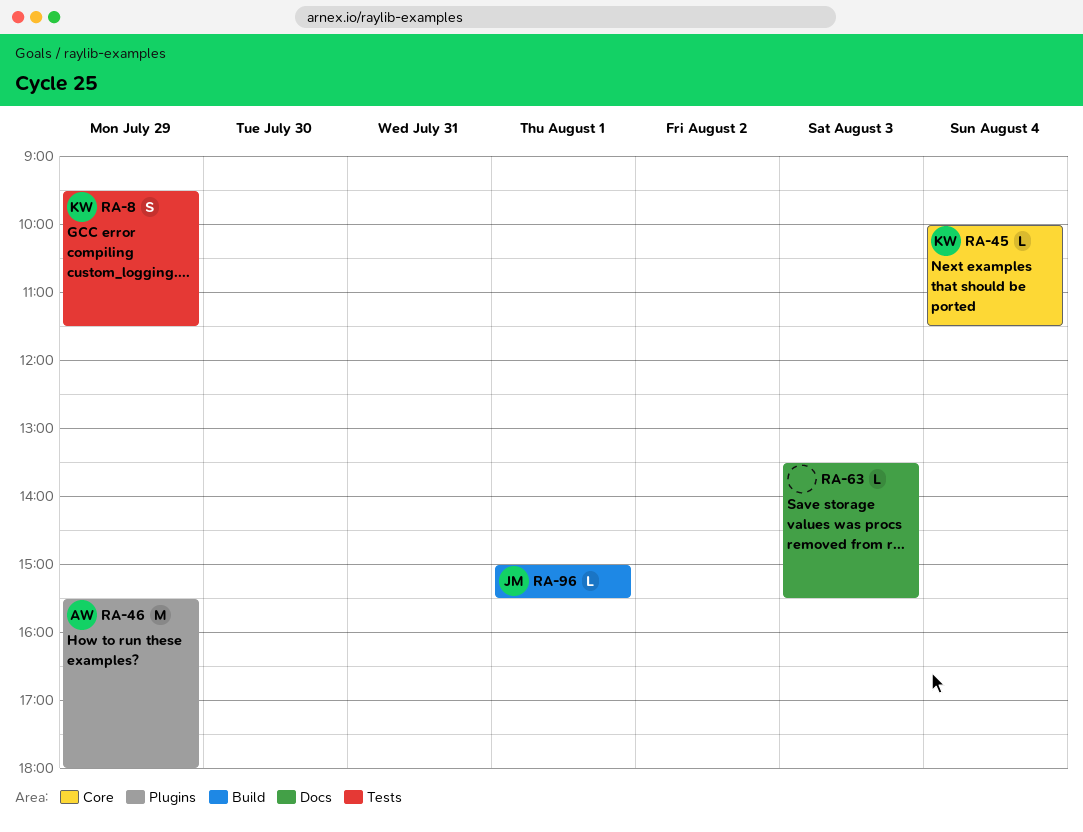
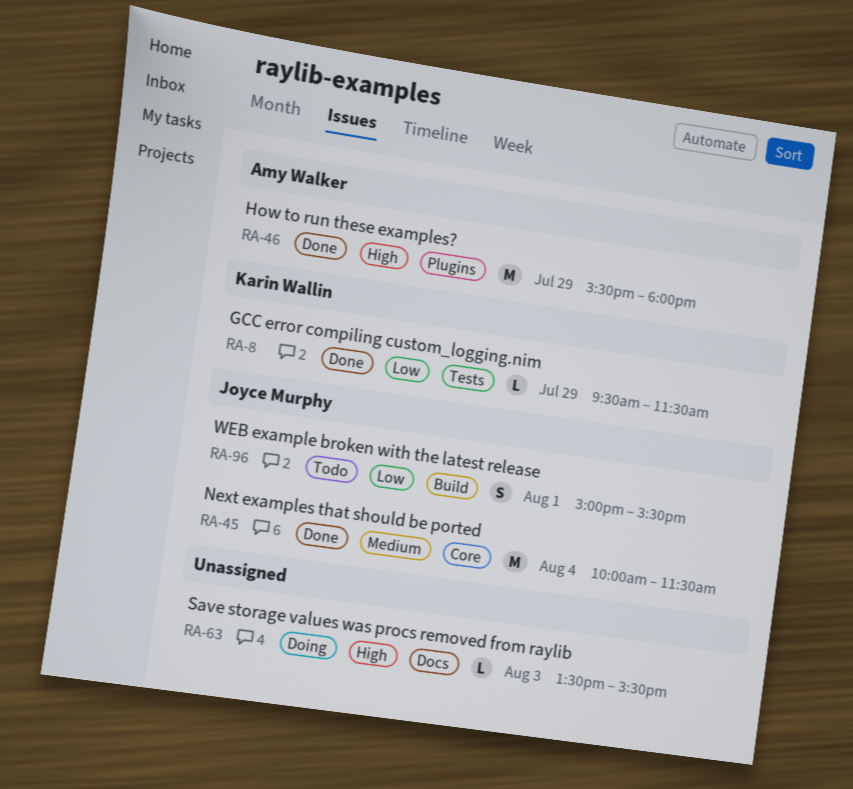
RA-8, estimate: S -> L
RA-45, owner: Karin Wallin -> Joyce Murphy
RA-45, estimate: L -> M
RA-96, estimate: L -> S

